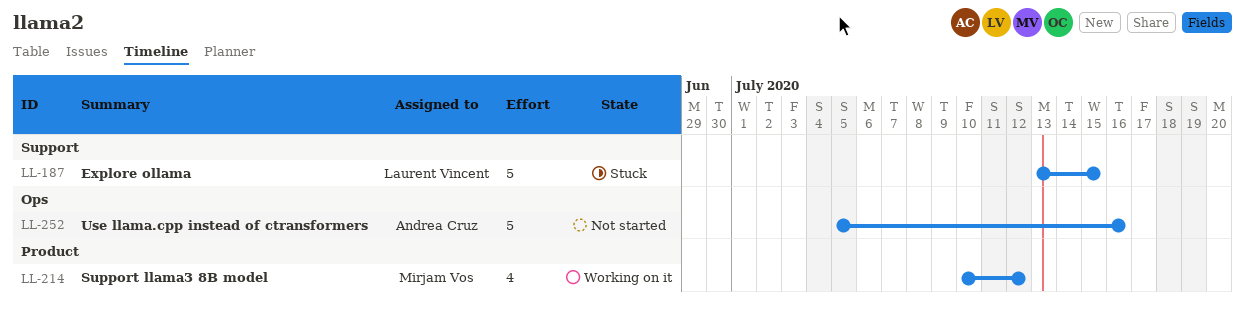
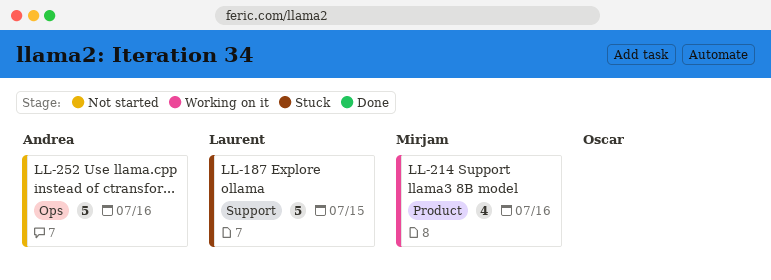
LL-214, due: Jul 12 -> Jul 16

